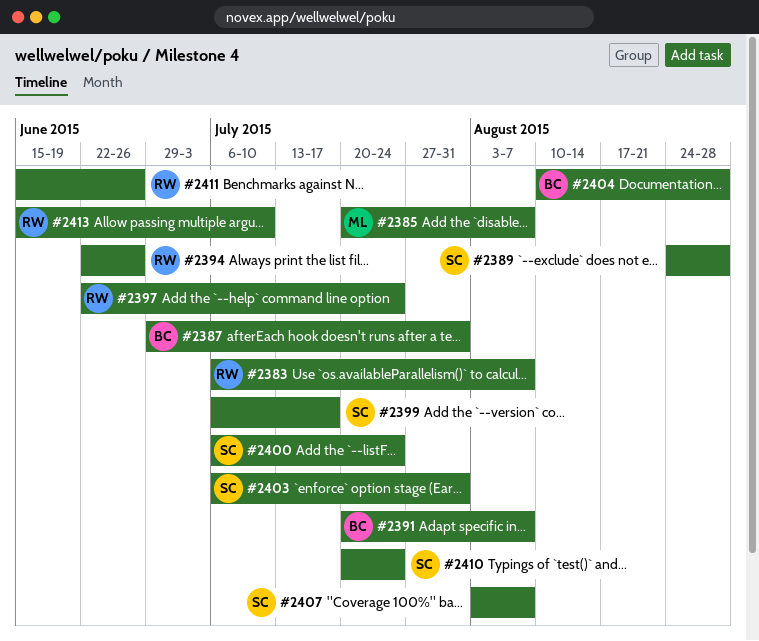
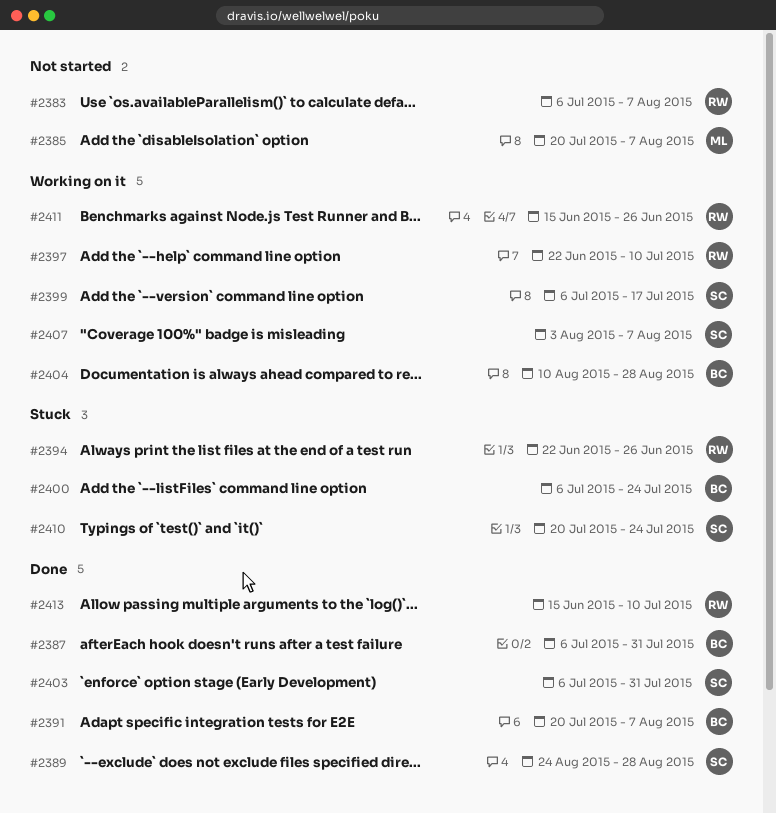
#2387, start: Jun 29 -> Jul 6
#2397, due: Jul 24 -> Jul 10
#2400, owner: SC -> BC

